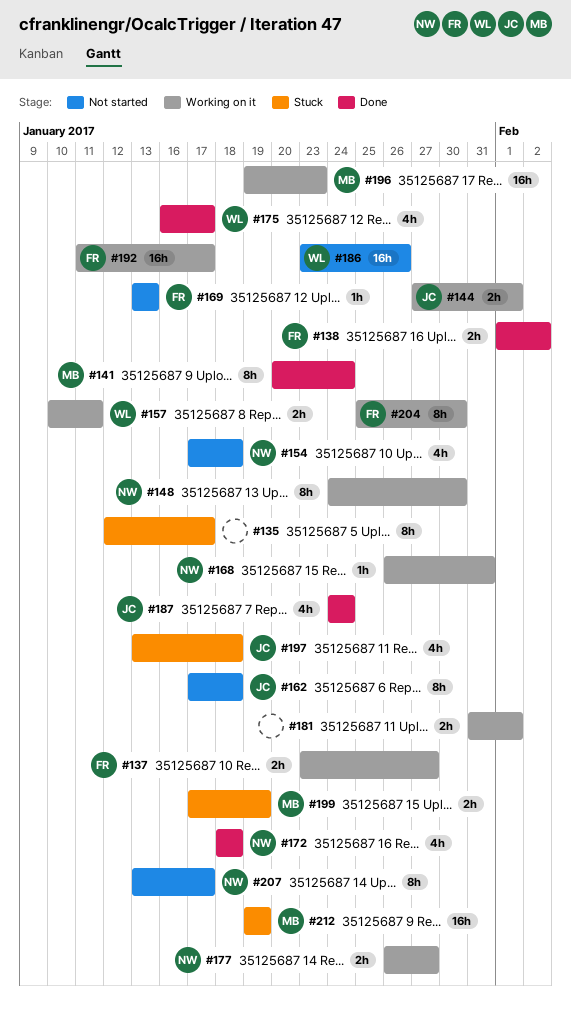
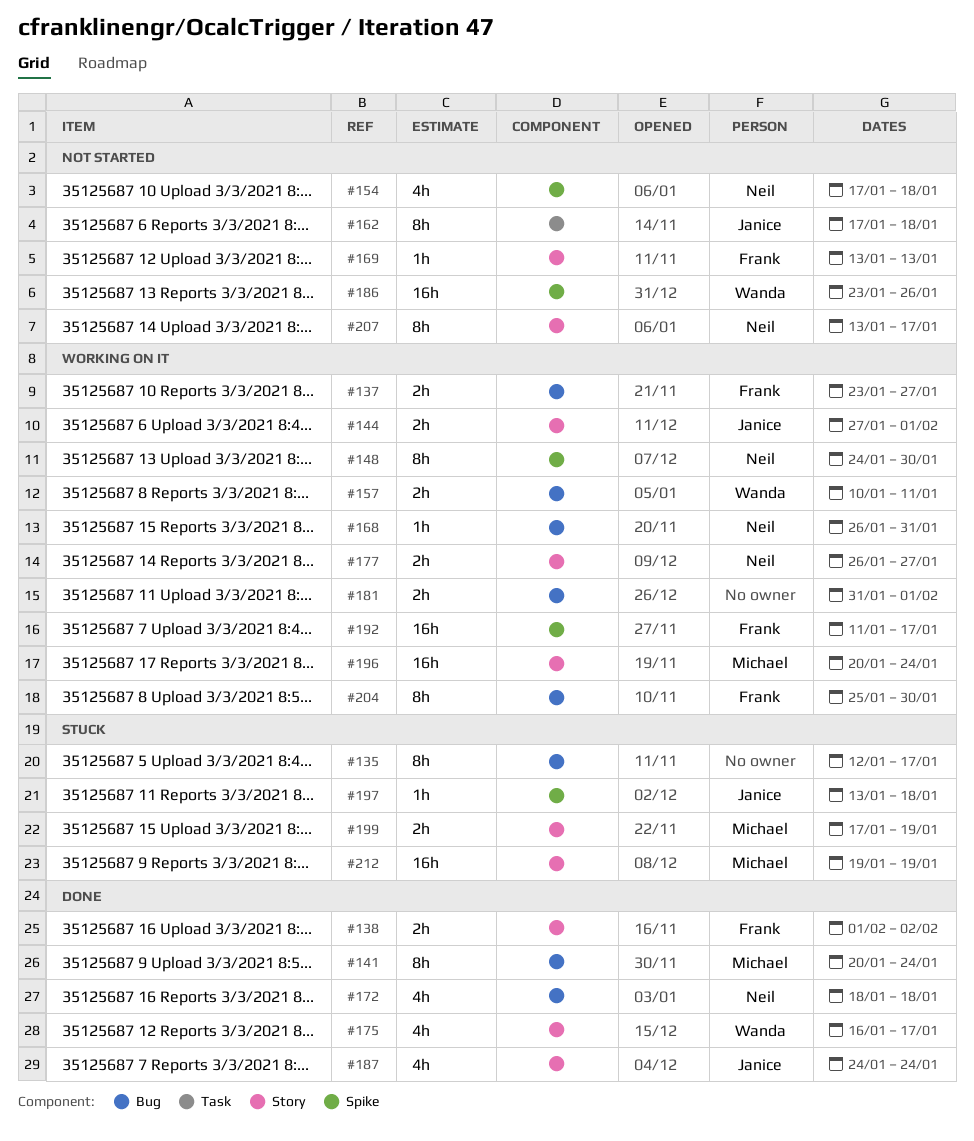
#196, start: Jan 19 -> Jan 20
#196, due: Jan 23 -> Jan 24
#197, estimate: 4h -> 1h

